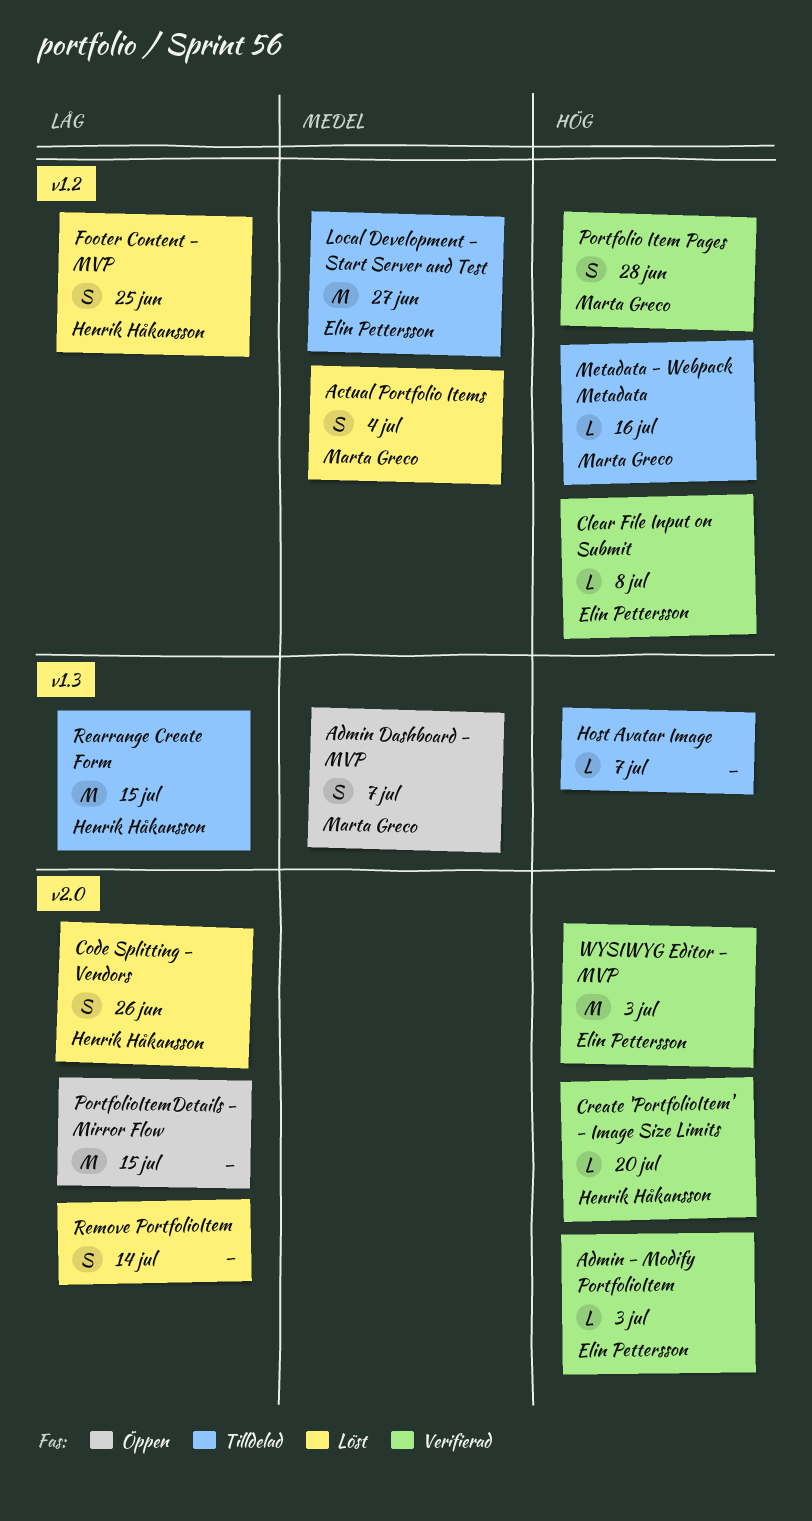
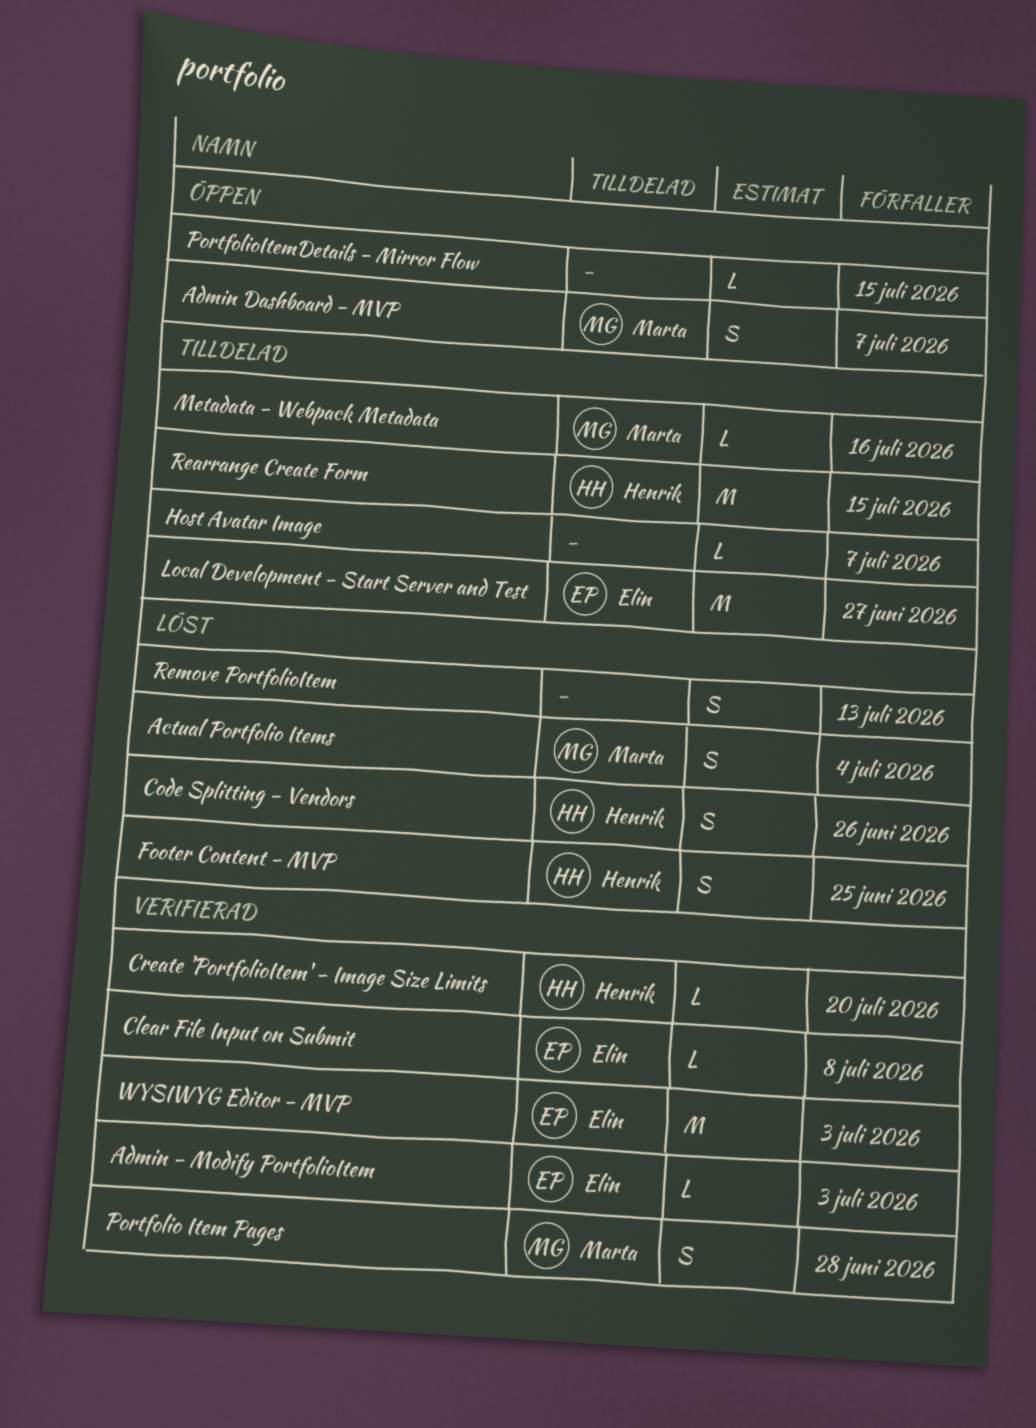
PortfolioItemDetails - Mirror Flow, estimate: M -> L
Remove PortfolioItem, due: Jul 14 -> Jul 13

